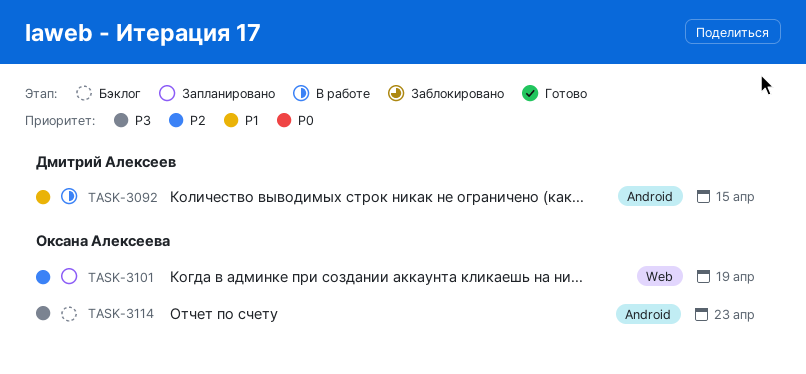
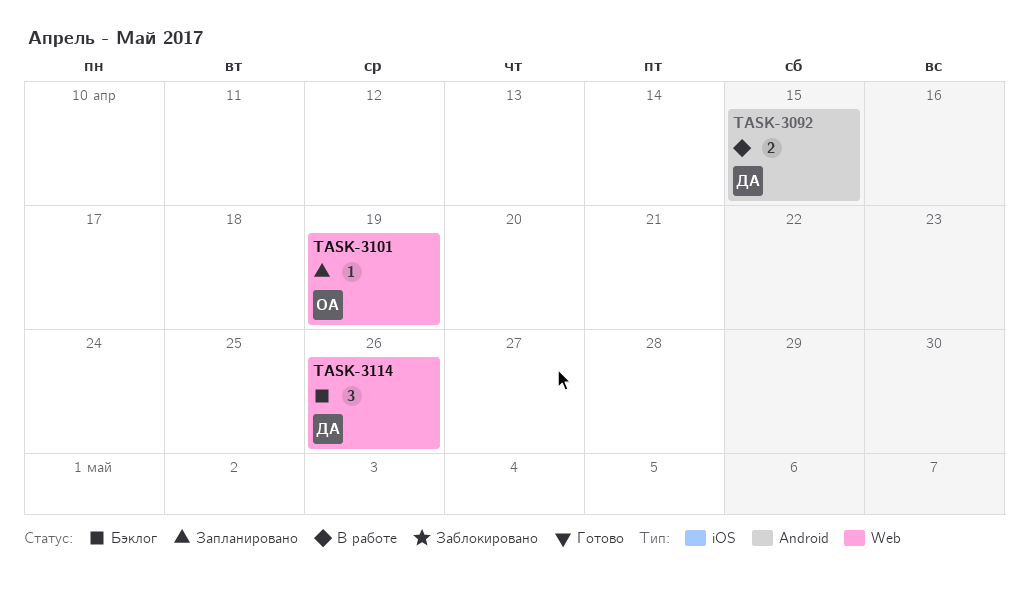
TASK-3114, owner: Оксана Алексеева -> Дмитрий Алексеев
TASK-3114, label: Android -> Web
TASK-3114, due: Apr 23 -> Apr 26

